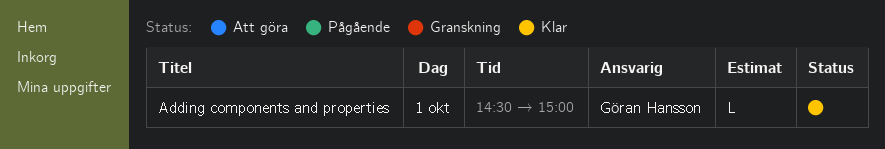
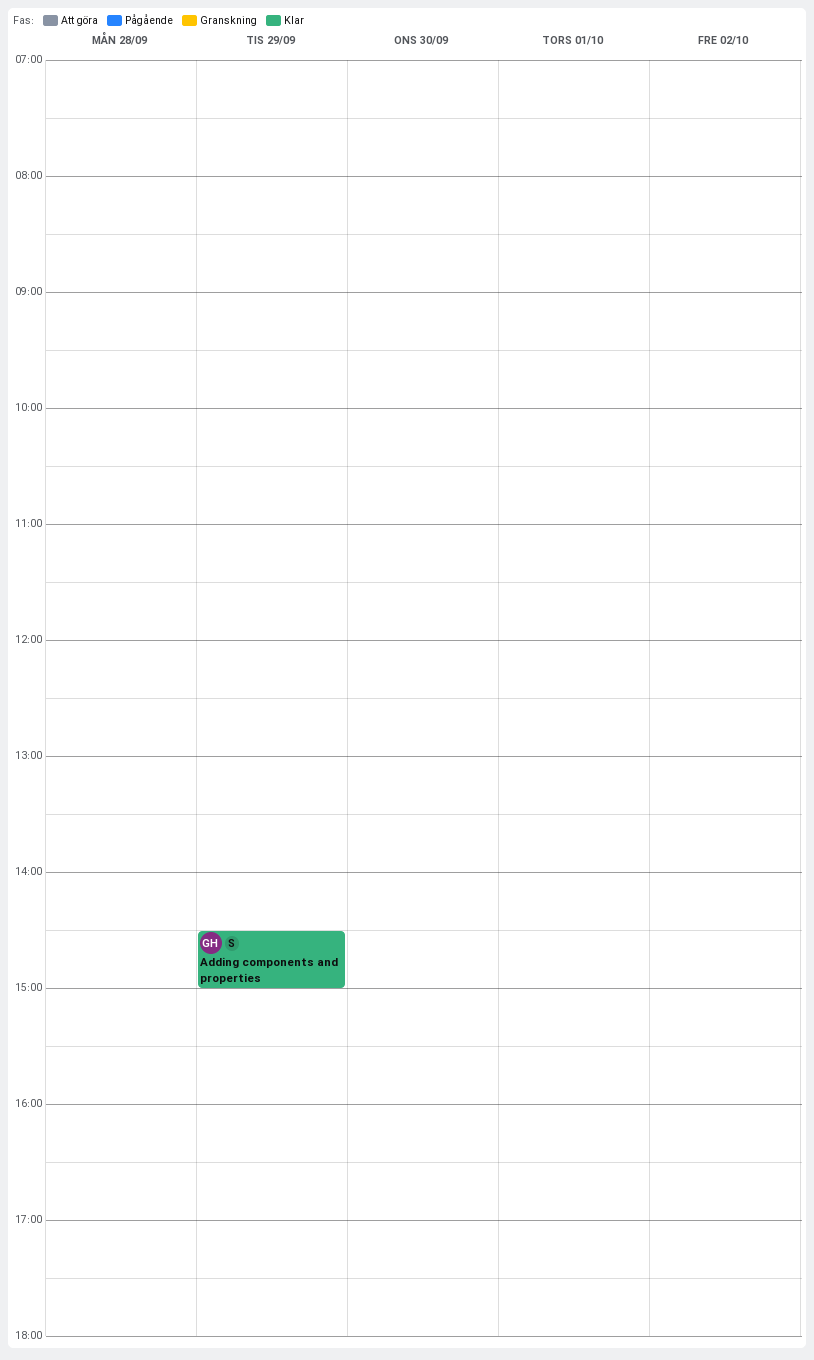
Adding components and properties, estimate: L -> S
Adding components and properties, day: Oct 1 -> Sep 29

